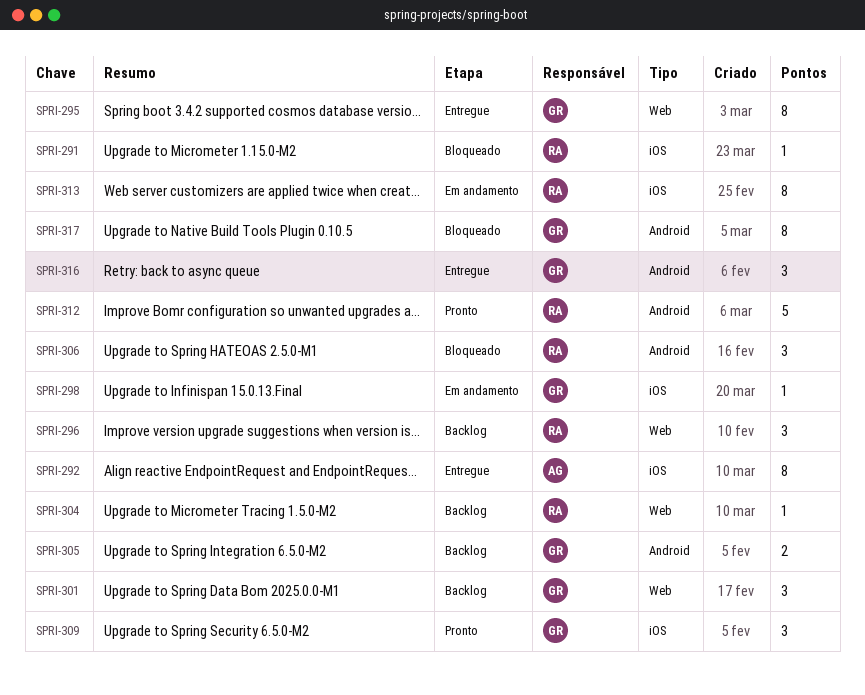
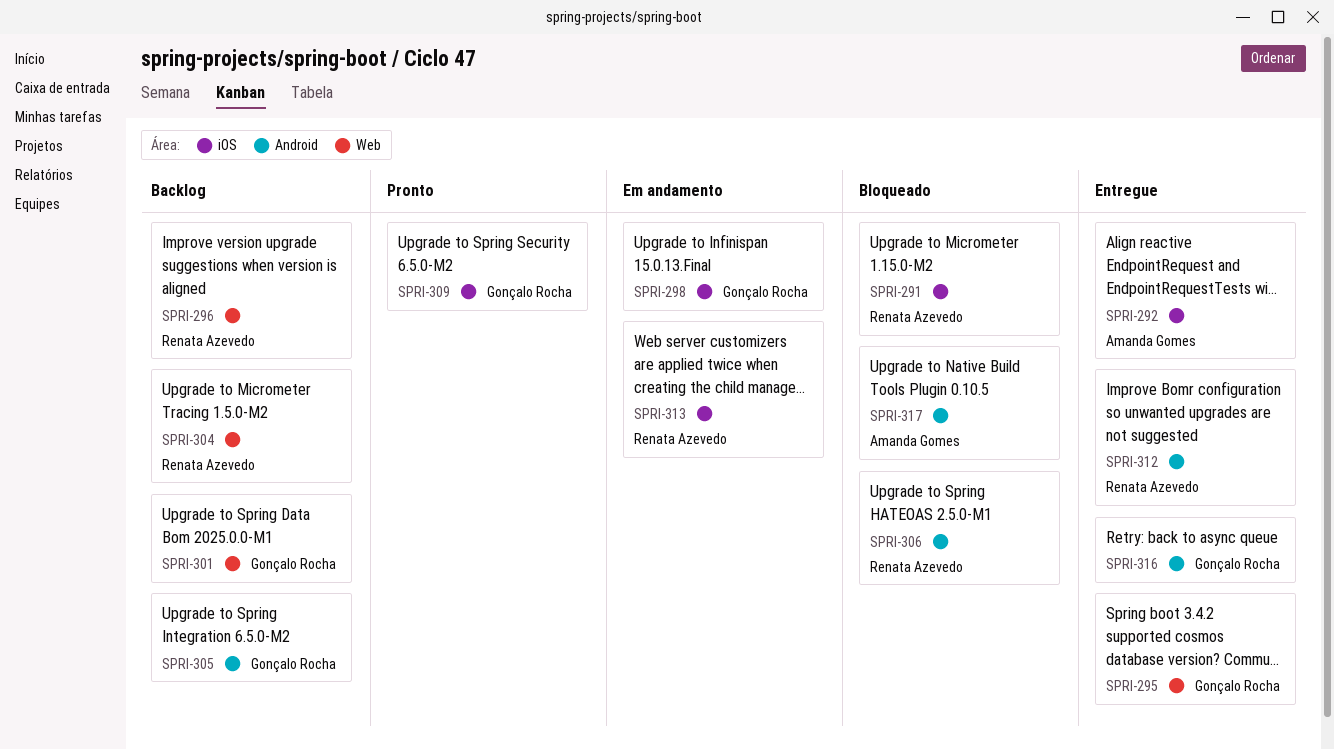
SPRI-312, status: Pronto -> Entregue
SPRI-317, owner: Gonçalo Rocha -> Amanda Gomes

